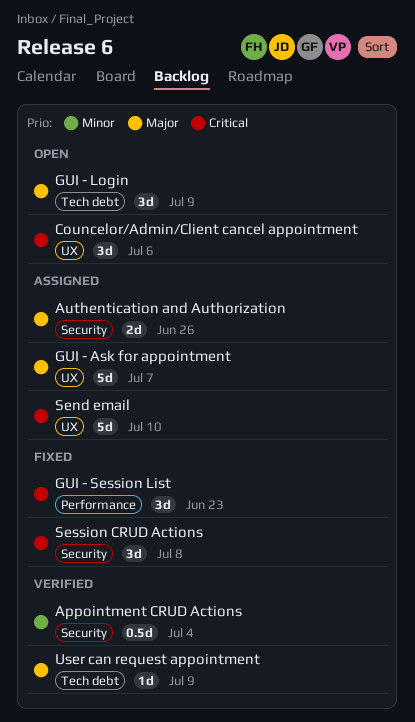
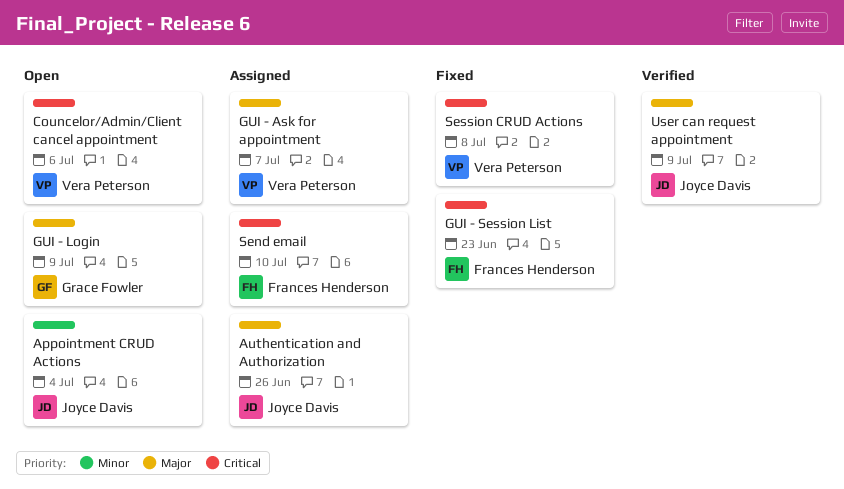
Appointment CRUD Actions, status: Verified -> Open

